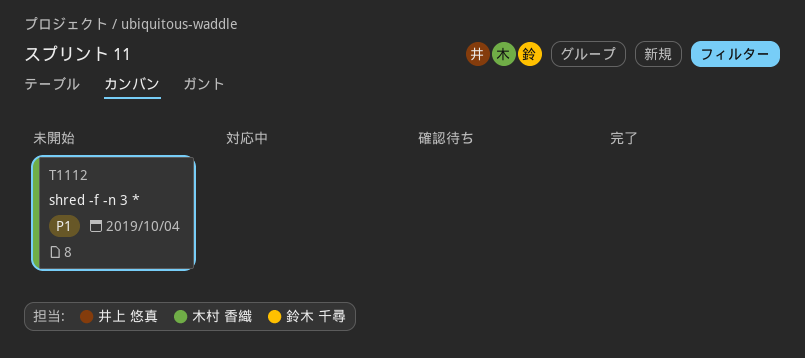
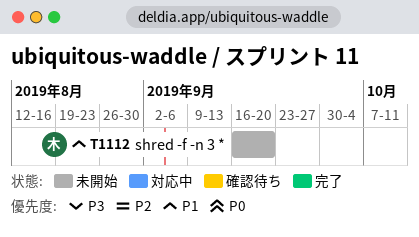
T1112, due: Oct 4 -> Sep 20

